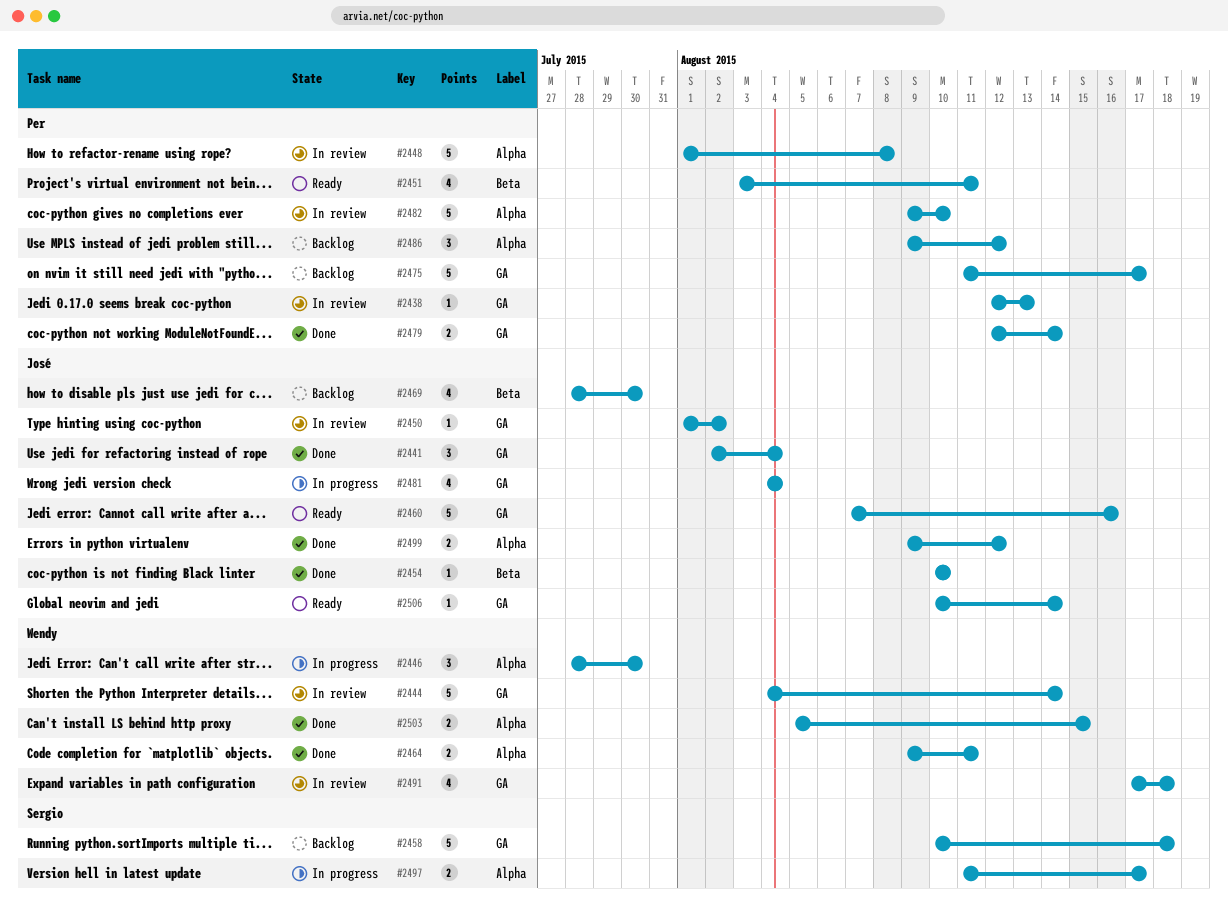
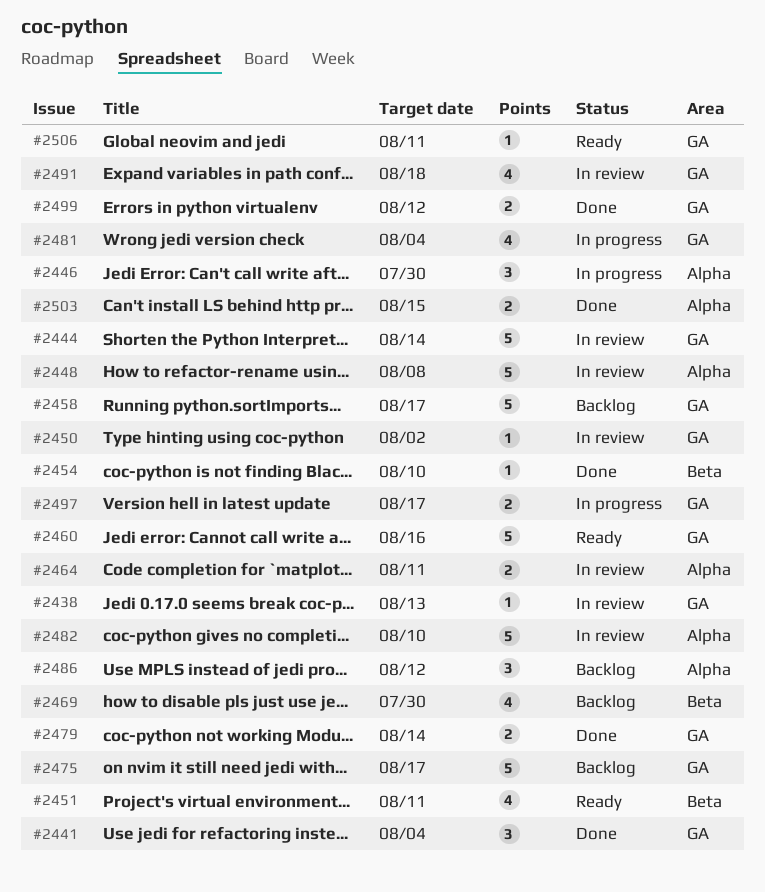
#2458, due: Aug 18 -> Aug 17
#2464, status: Done -> In review
#2497, label: Alpha -> GA
#2499, label: Alpha -> GA
#2506, due: Aug 14 -> Aug 11

